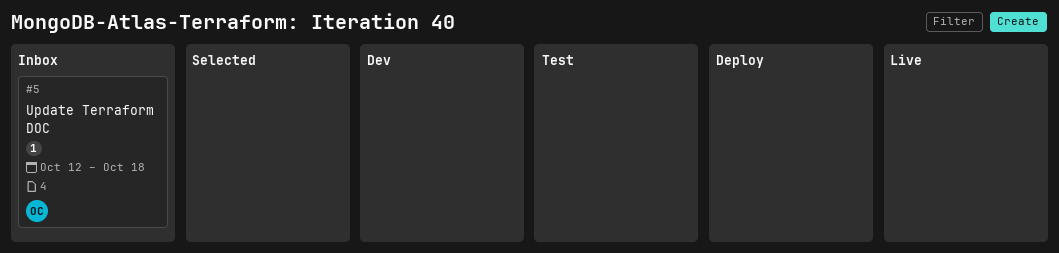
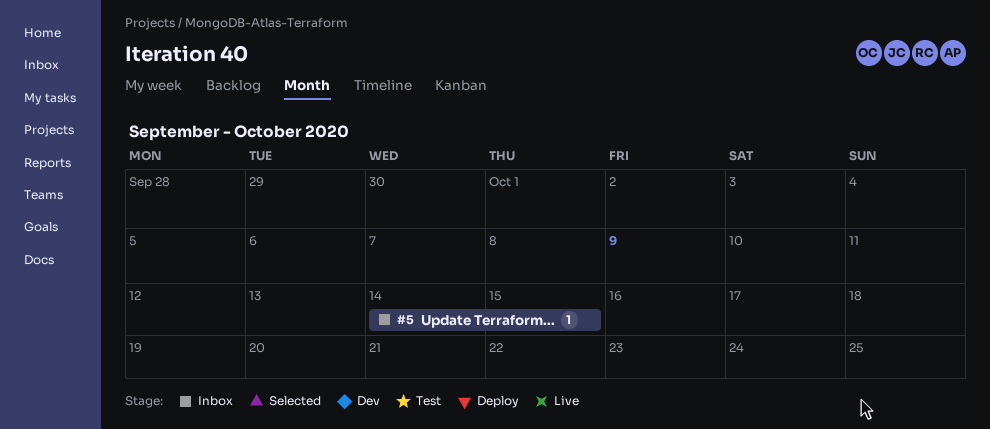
#5, start: Oct 12 -> Oct 14
#5, due: Oct 18 -> Oct 15

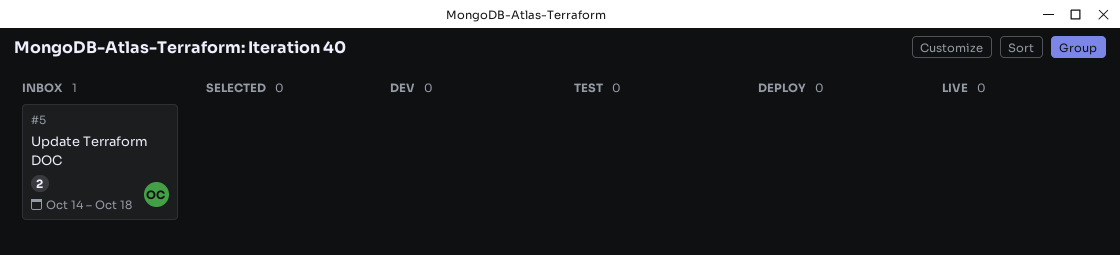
#5, estimate: 1 -> 2
#5, due: Oct 15 -> Oct 18

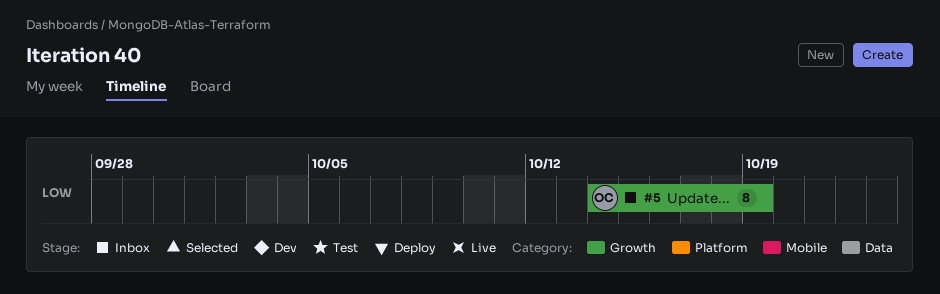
#5, estimate: 2 -> 8
#5, due: Oct 18 -> Oct 19

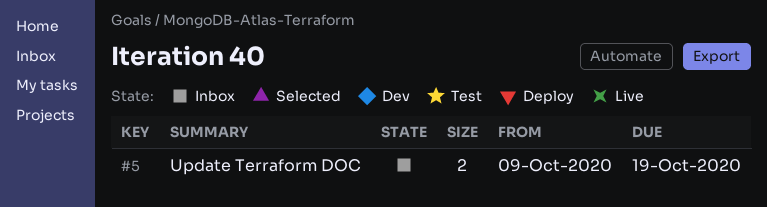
#5, estimate: 8 -> 2
#5, start: Oct 14 -> Oct 9

